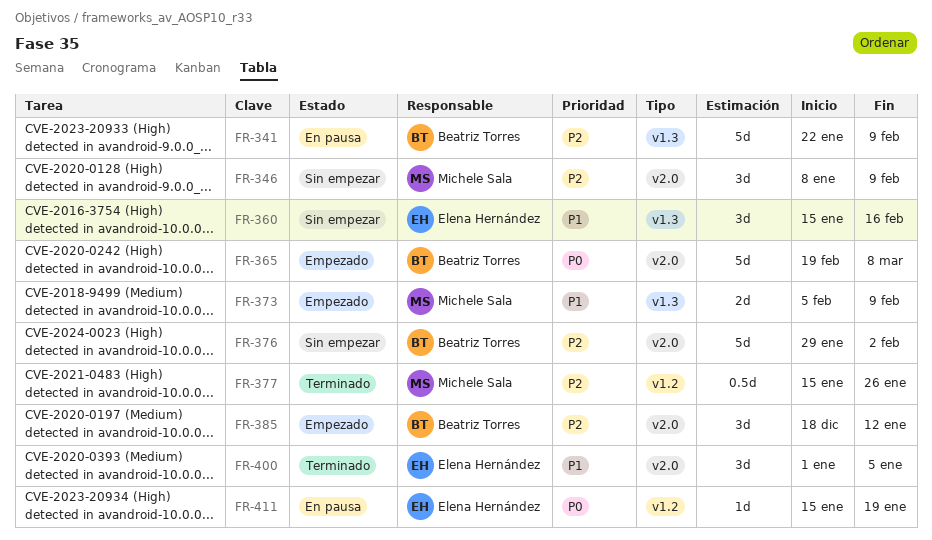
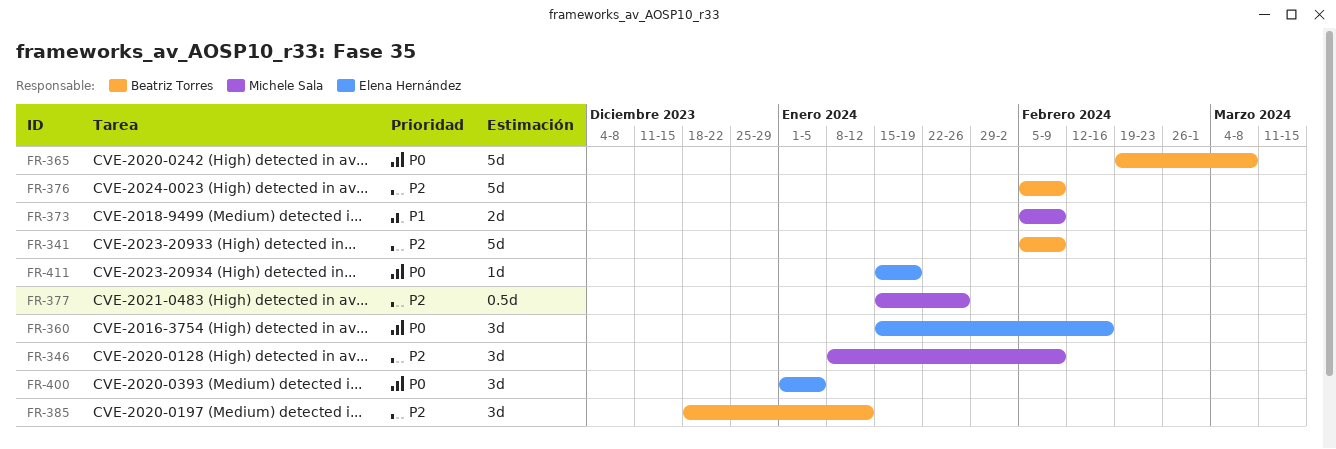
FR-341, start: Jan 22 -> Feb 5
FR-360, priority: P1 -> P0
FR-376, start: Jan 29 -> Feb 5
FR-376, due: Feb 2 -> Feb 9
FR-400, priority: P1 -> P0

